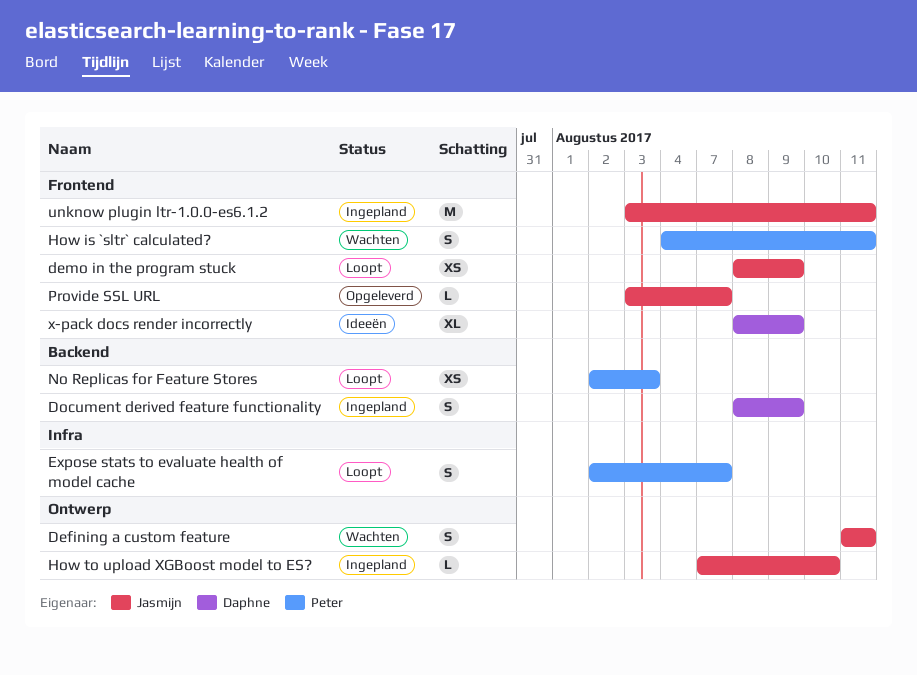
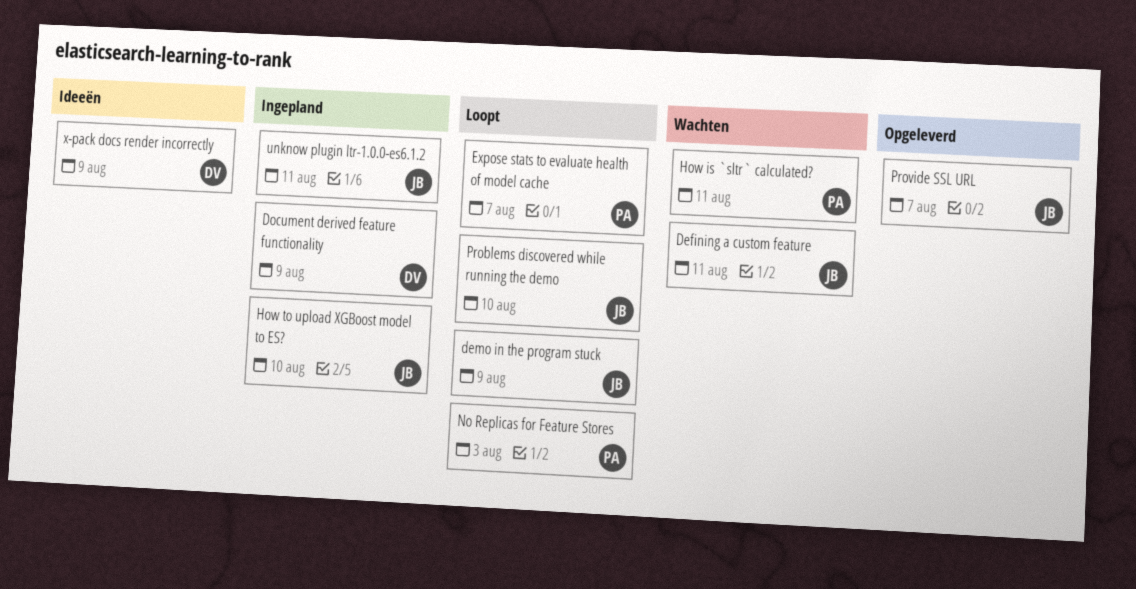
Problems discovered while running the demo: none -> present

